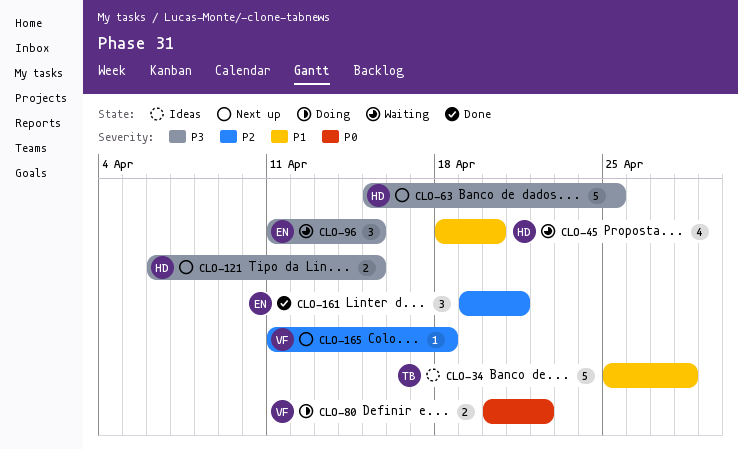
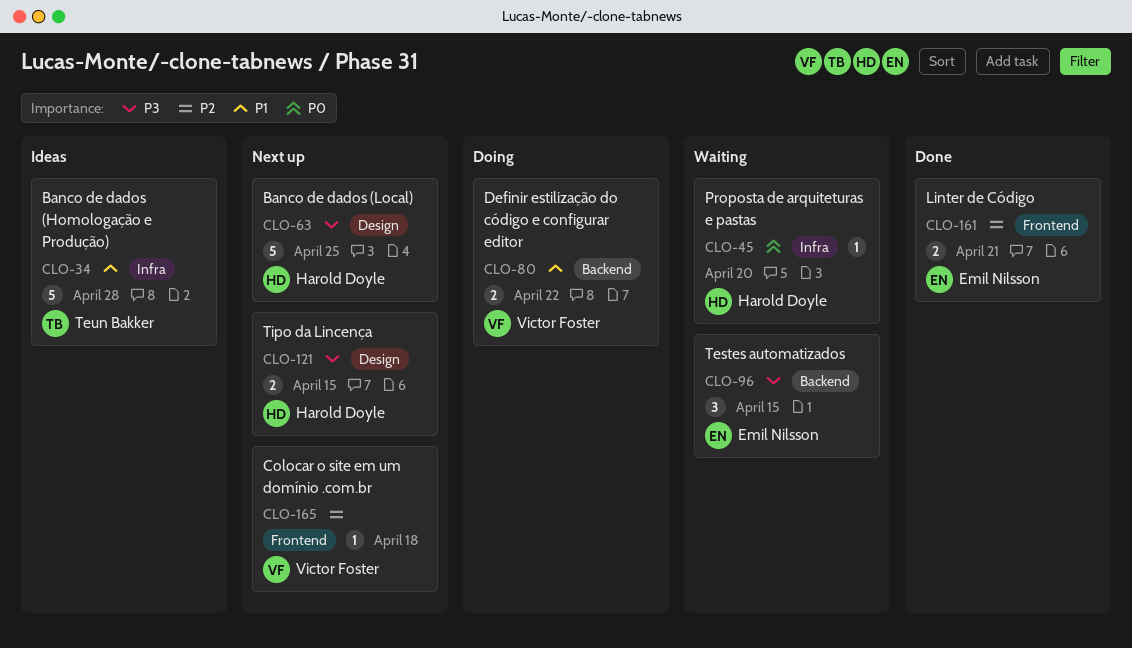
CLO-45, priority: P1 -> P0
CLO-45, estimate: 4 -> 1
CLO-80, priority: P0 -> P1
CLO-161, estimate: 3 -> 2

